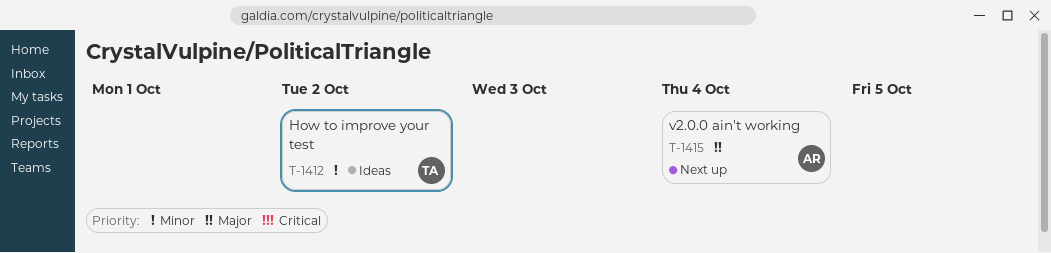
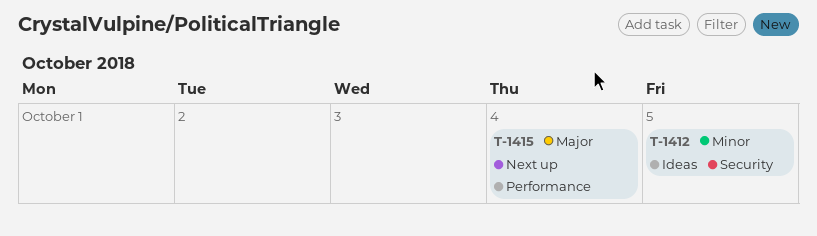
T-1412, due: Oct 2 -> Oct 5

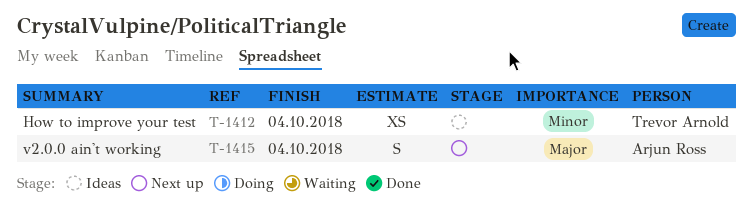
T-1412, due: Oct 5 -> Oct 4

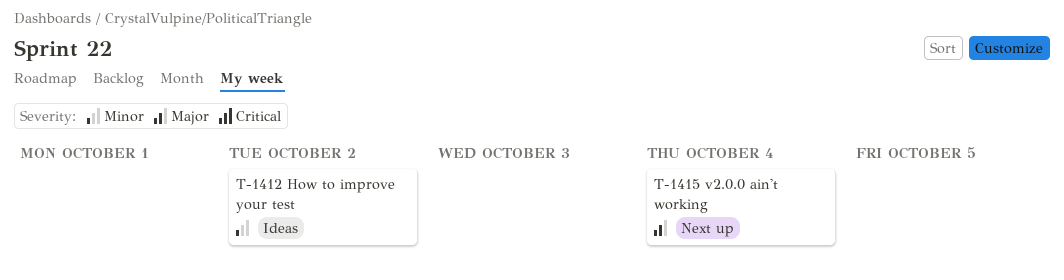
T-1412, due: Oct 4 -> Oct 2

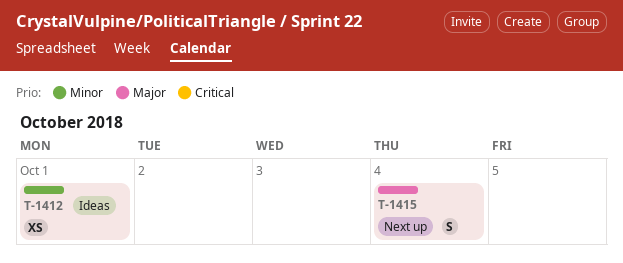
T-1412, due: Oct 2 -> Oct 1

